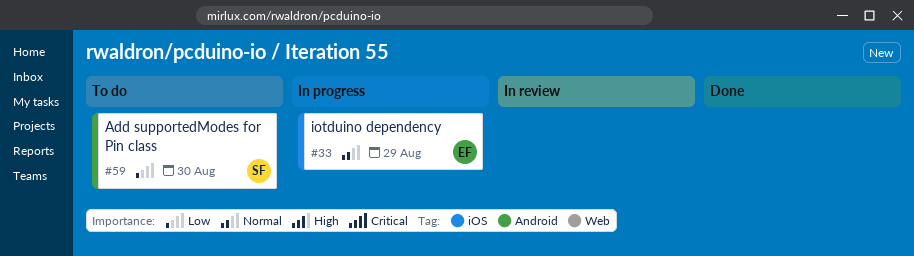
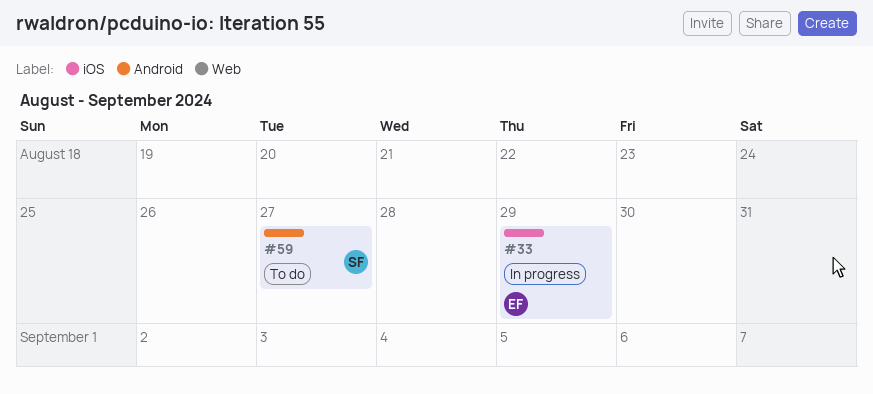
#59, due: Aug 30 -> Aug 27

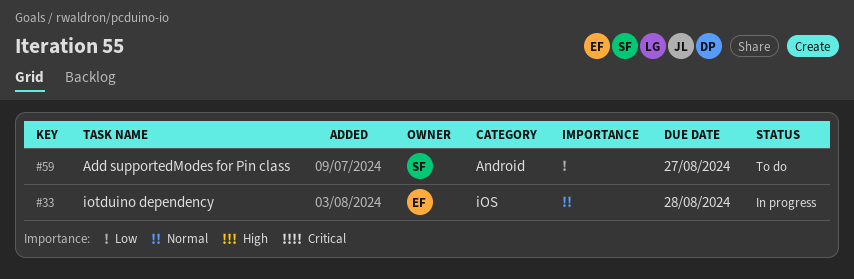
#33, due: Aug 29 -> Aug 28

